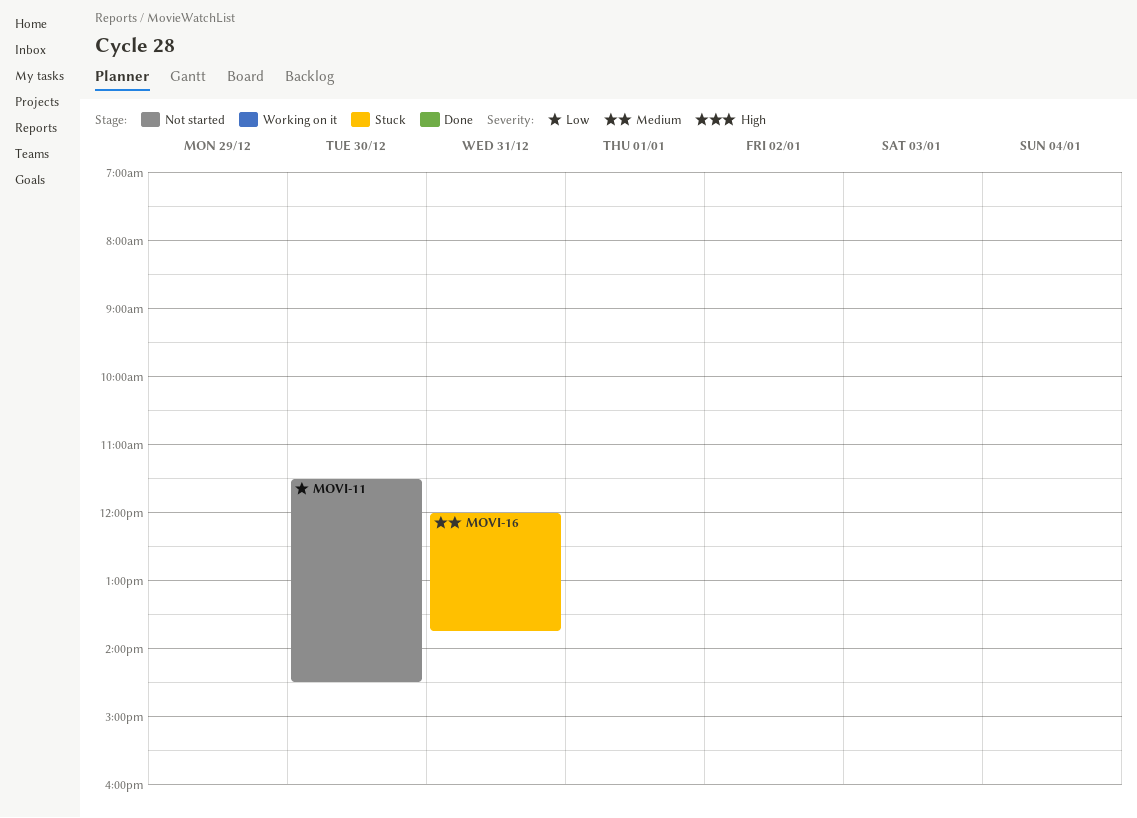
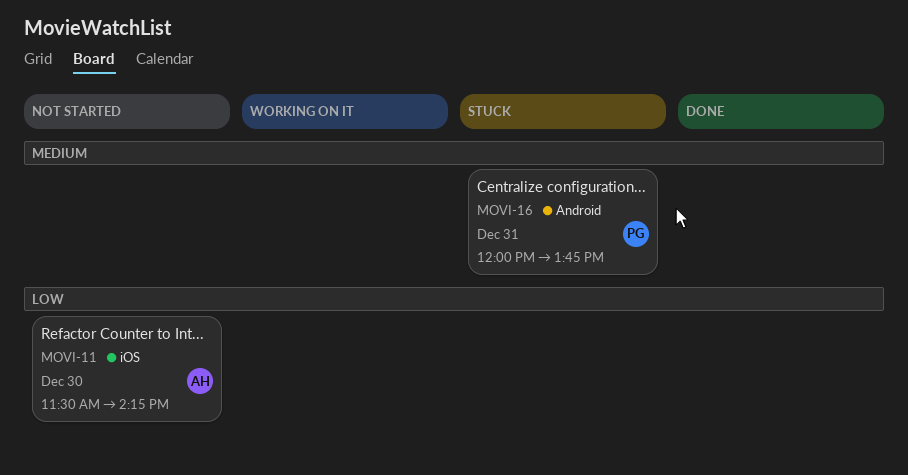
MOVI-11, ends: 14:30 -> 14:15

